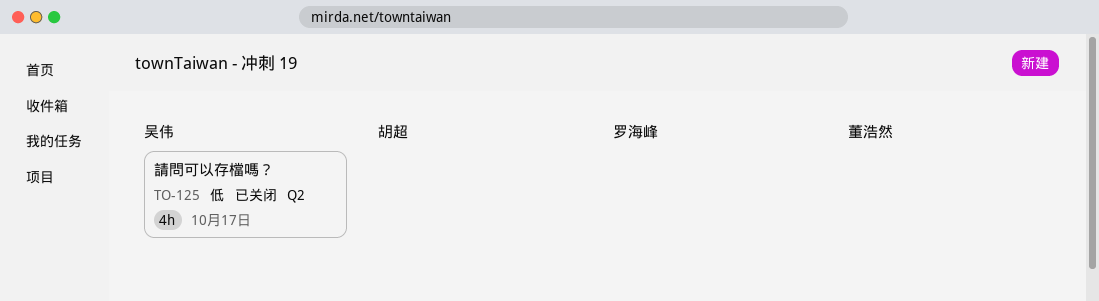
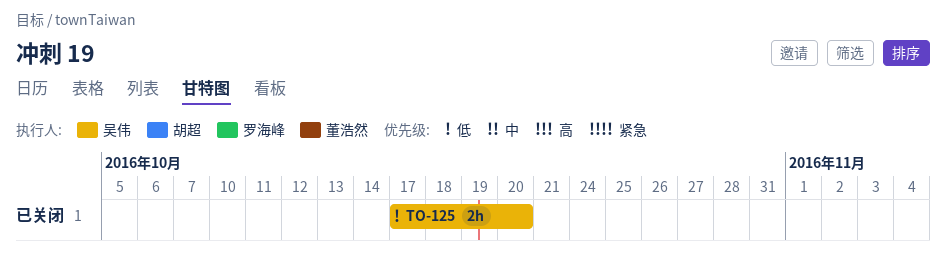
TO-125, estimate: 4h -> 2h
TO-125, due: Oct 17 -> Oct 20

